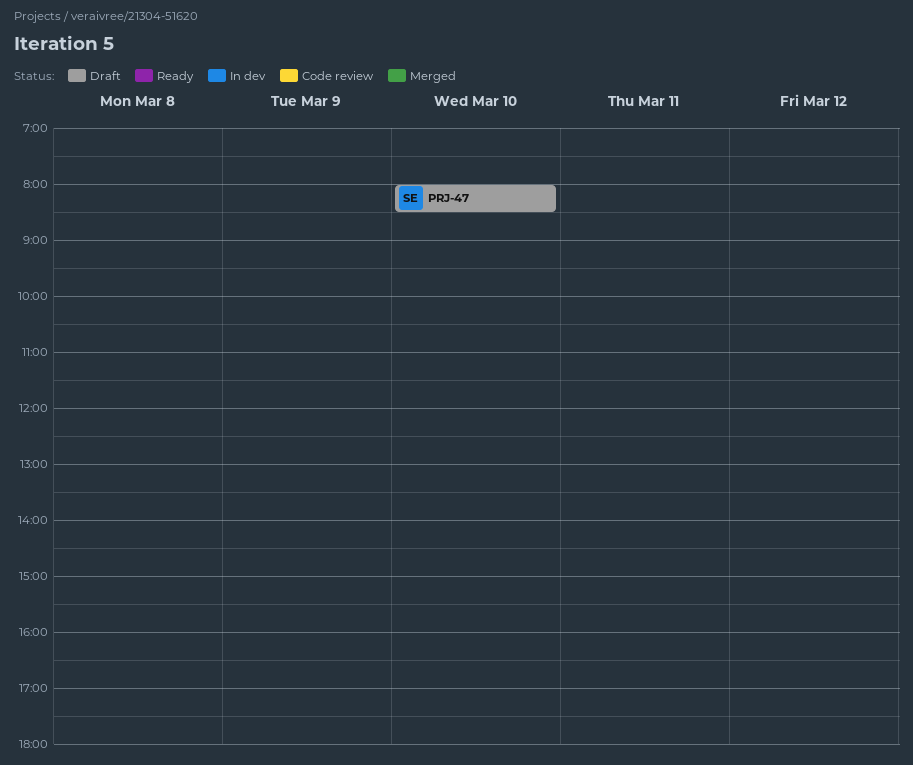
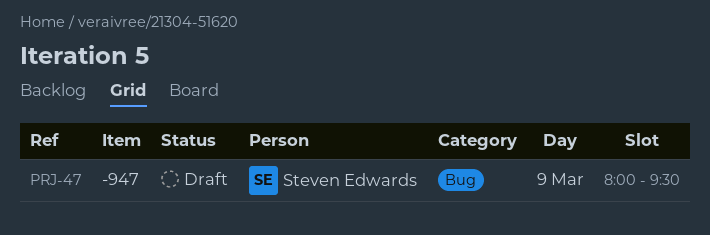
PRJ-47, day: Mar 10 -> Mar 9
PRJ-47, ends: 08:30 -> 09:30

